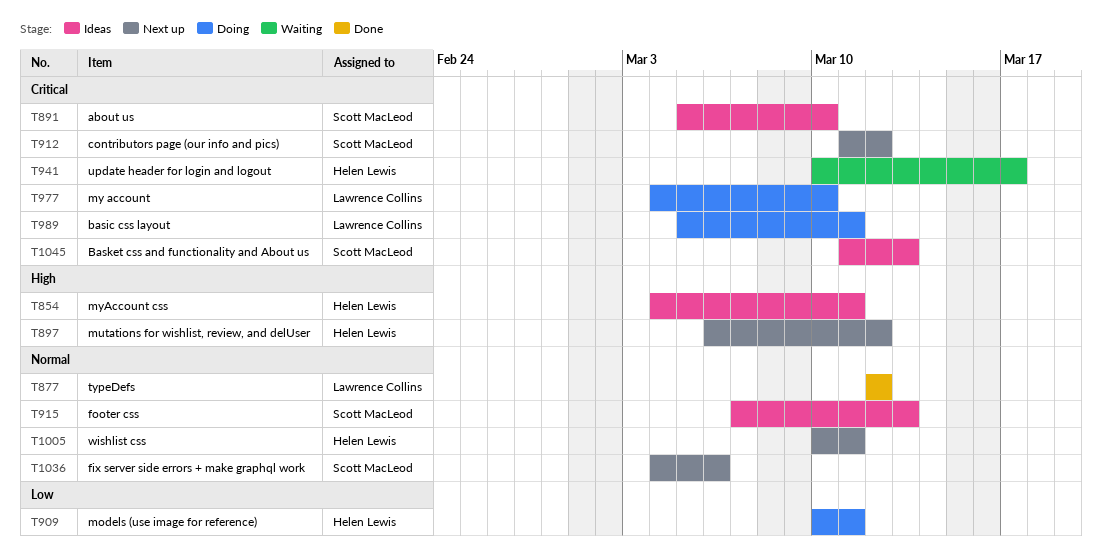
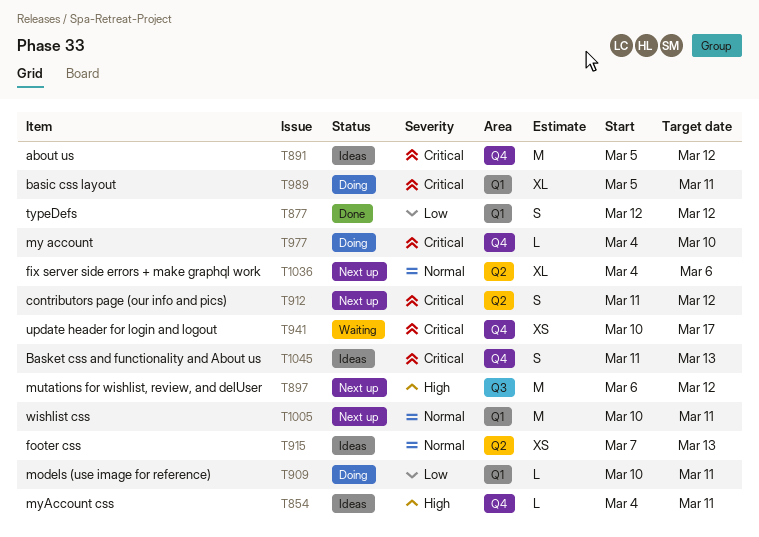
T877, priority: Normal -> Low
T891, due: Mar 10 -> Mar 12

